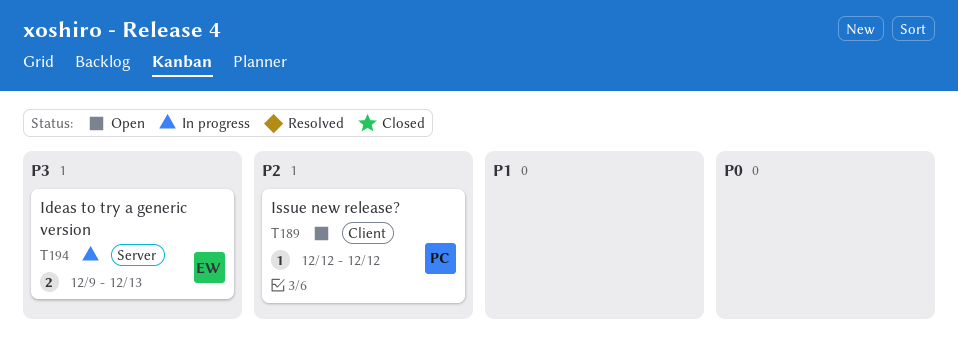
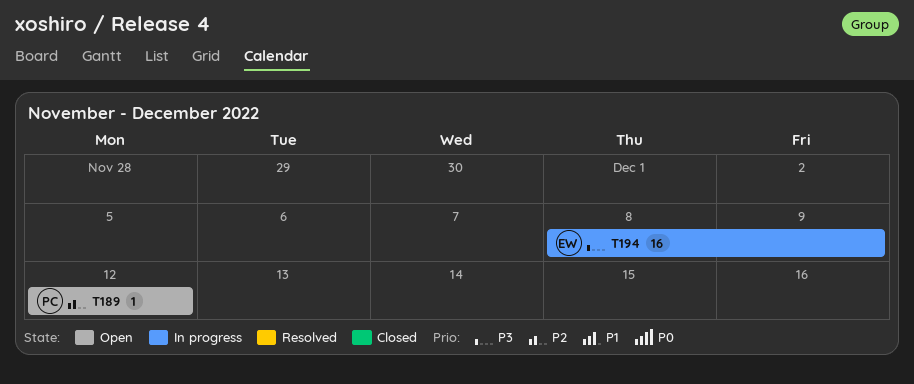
T194, estimate: 2 -> 16
T194, start: Dec 9 -> Dec 8
T194, due: Dec 13 -> Dec 9

